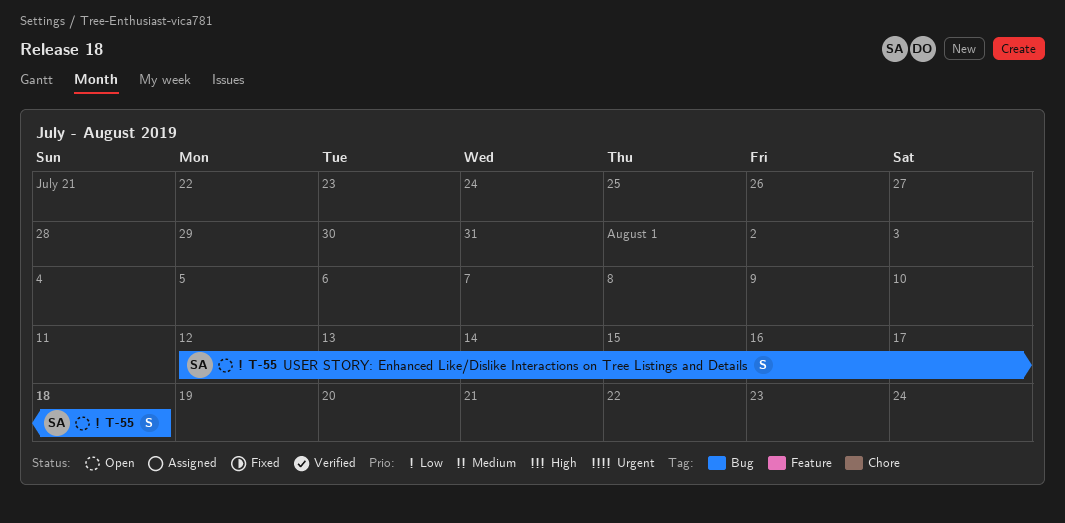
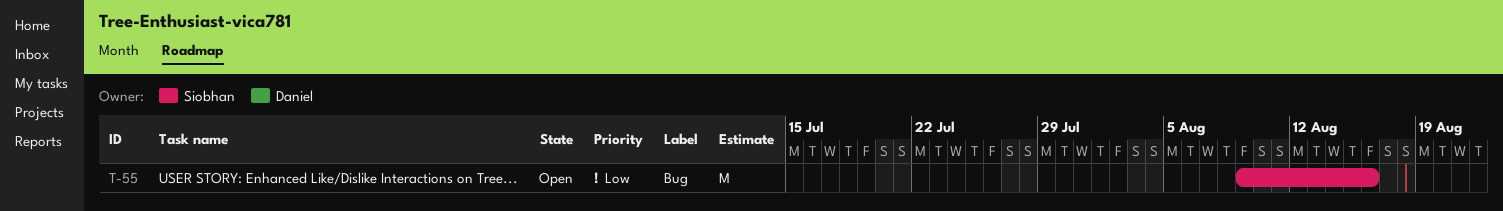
T-55, estimate: S -> M
T-55, start: Aug 12 -> Aug 9
T-55, due: Aug 18 -> Aug 16

